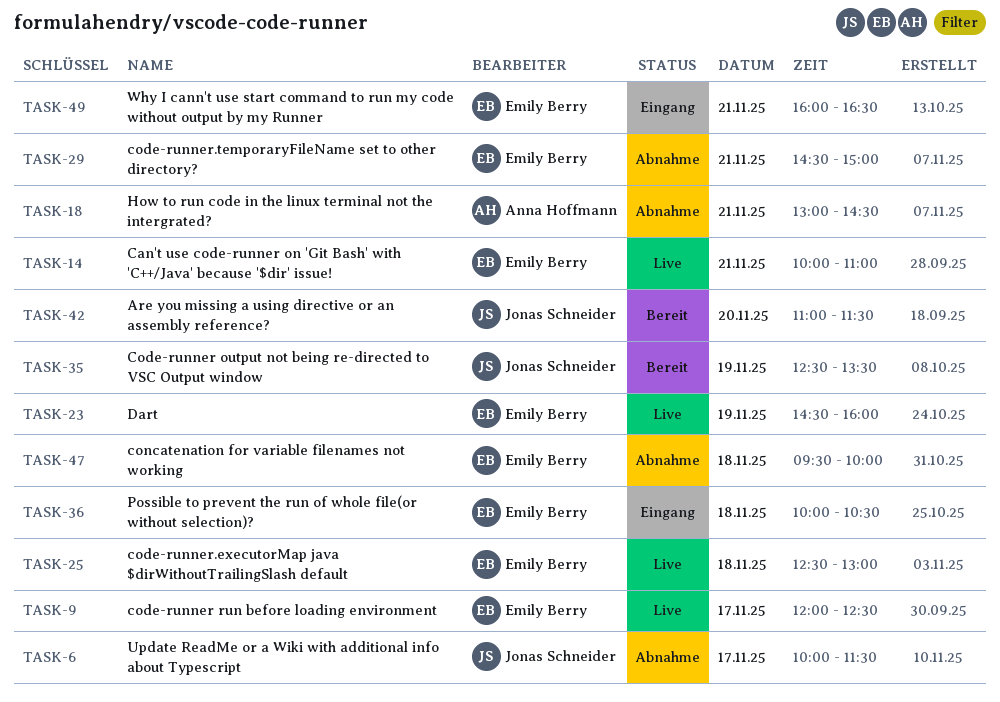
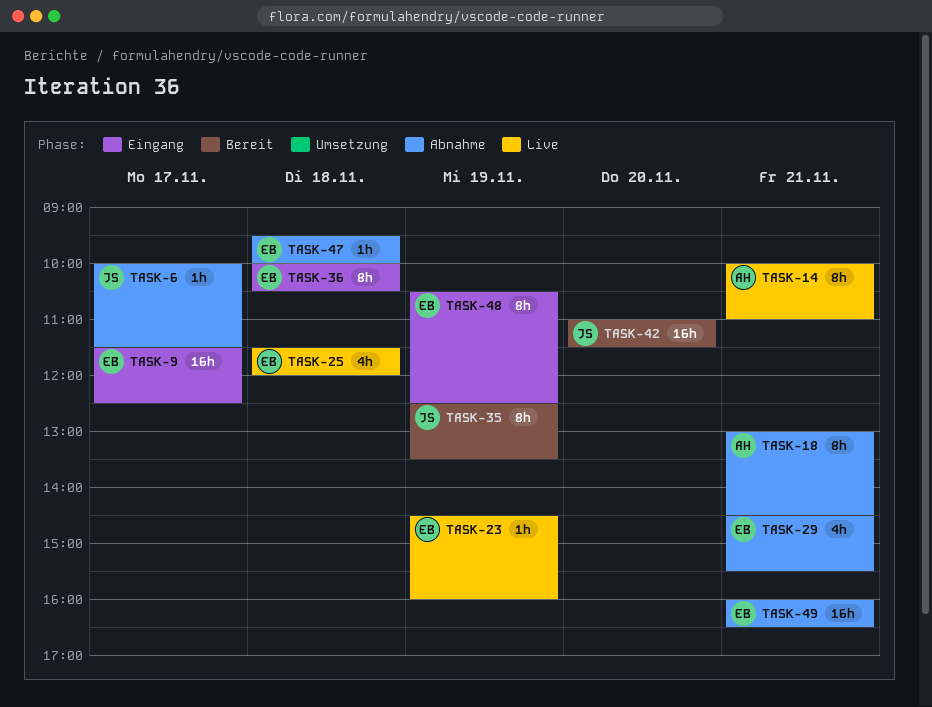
TASK-9, status: Live -> Eingang
TASK-9, begins: 12:00 -> 11:30
TASK-14, owner: Emily Berry -> Anna Hoffmann
TASK-25, begins: 12:30 -> 11:30
TASK-25, ends: 13:00 -> 12:00
TASK-29, ends: 15:00 -> 15:30
TASK-48: none -> present
TASK-49, status: Eingang -> Abnahme

